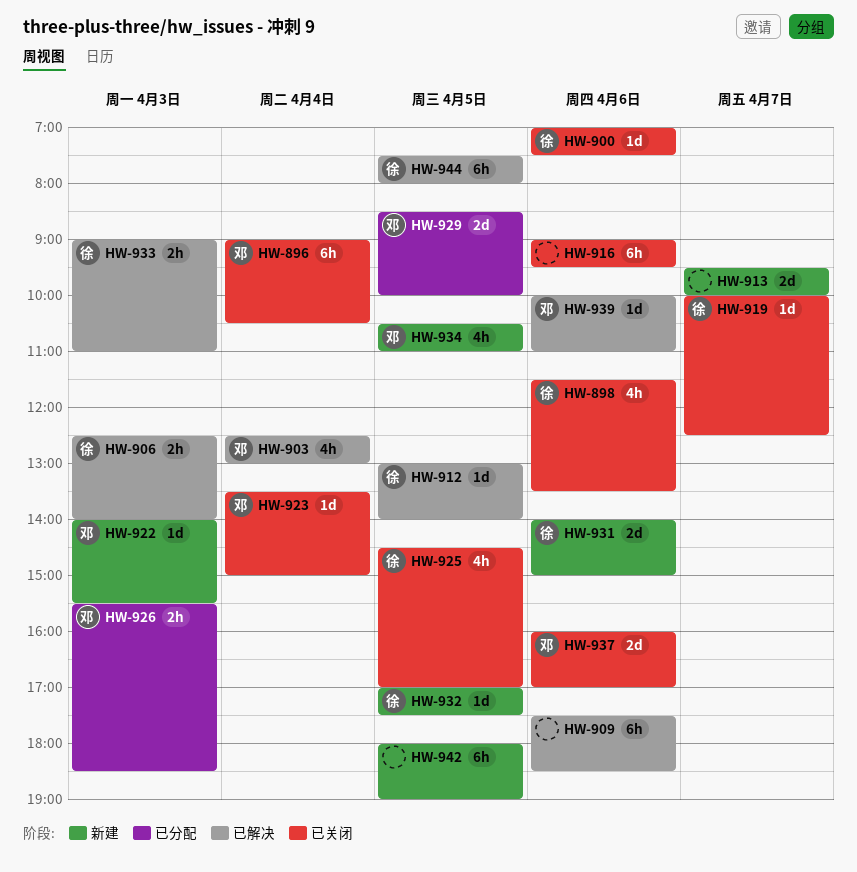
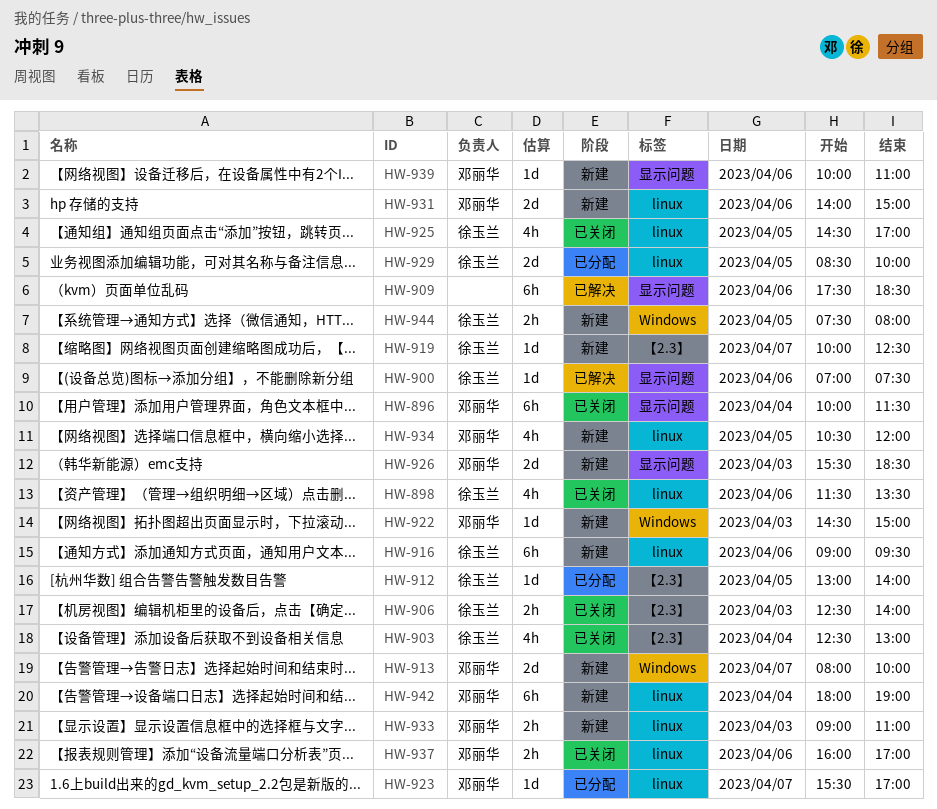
HW-896, begins: 09:00 -> 10:00
HW-896, ends: 10:30 -> 11:30
HW-900, status: 已关闭 -> 已解决
HW-903, status: 已解决 -> 已关闭
HW-903, owner: 邓丽华 -> 徐玉兰
HW-906, status: 已解决 -> 已关闭
HW-912, status: 已解决 -> 已分配
HW-913, owner: none -> 邓丽华
HW-913, begins: 09:30 -> 08:00
HW-916, status: 已关闭 -> 新建
HW-916, owner: none -> 徐玉兰
HW-919, status: 已关闭 -> 新建
HW-922, begins: 14:00 -> 14:30
HW-922, ends: 15:30 -> 15:00
HW-923, status: 已关闭 -> 已分配
HW-923, day: Apr 4 -> Apr 7
HW-923, begins: 13:30 -> 15:30
HW-923, ends: 15:00 -> 17:00
HW-926, status: 已分配 -> 新建
HW-926, estimate: 2h -> 2d
HW-929, owner: 邓丽华 -> 徐玉兰
HW-931, owner: 徐玉兰 -> 邓丽华
HW-932: present -> none
HW-933, status: 已解决 -> 新建
HW-933, owner: 徐玉兰 -> 邓丽华
HW-934, ends: 11:00 -> 12:00
HW-937, estimate: 2d -> 2h
HW-939, status: 已解决 -> 新建
HW-942, owner: none -> 邓丽华
HW-942, day: Apr 5 -> Apr 4
HW-944, status: 已解决 -> 新建
HW-944, estimate: 6h -> 2h

